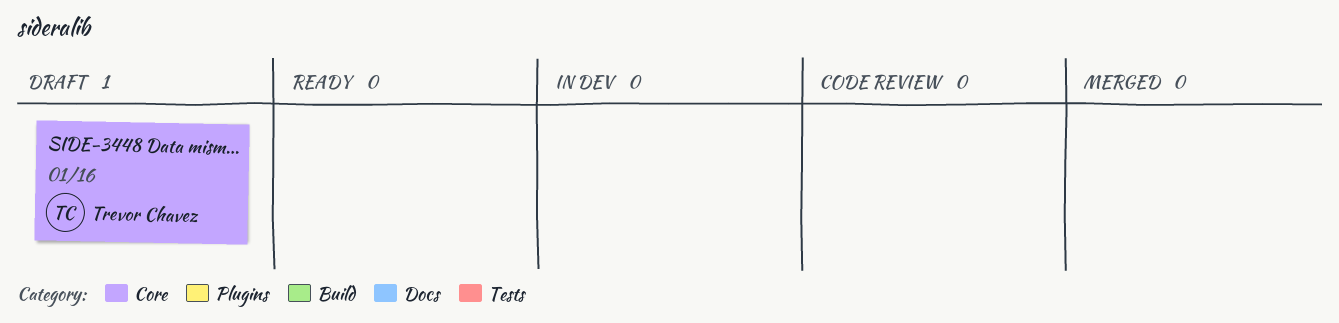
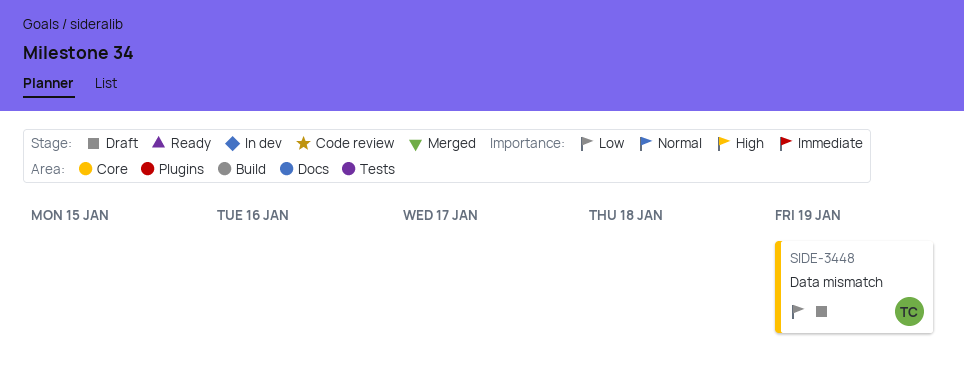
SIDE-3448, due: Jan 16 -> Jan 19

